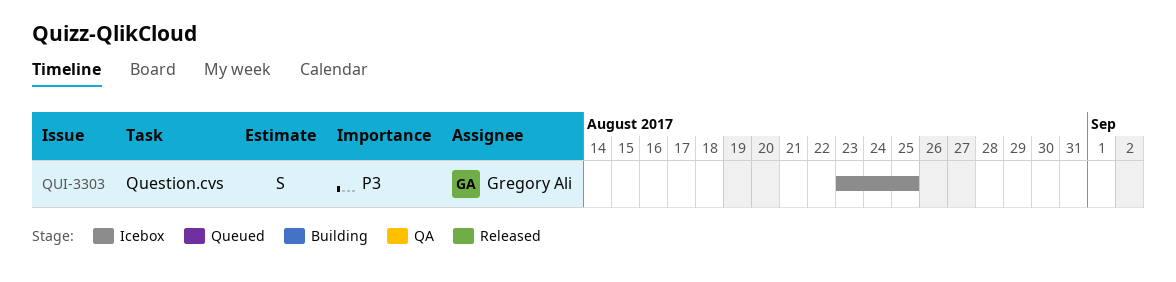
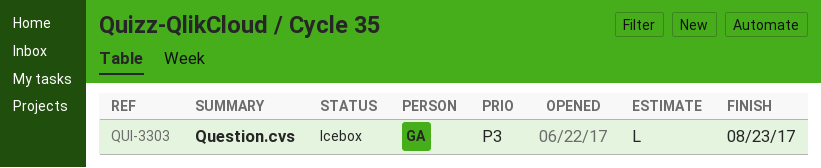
QUI-3303, estimate: S -> L
QUI-3303, due: Aug 25 -> Aug 23

